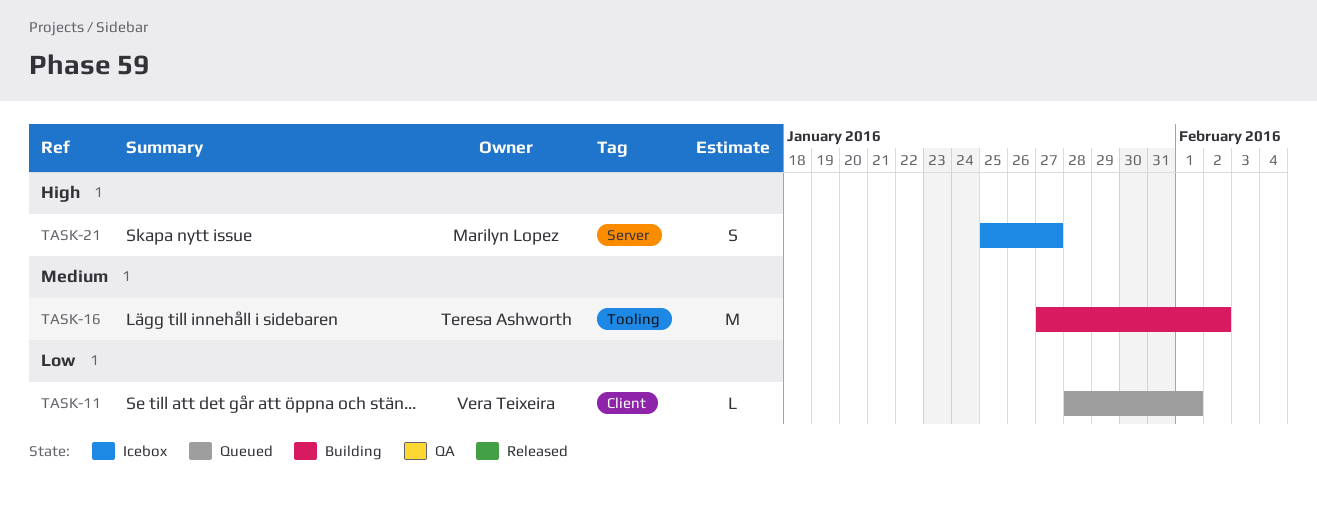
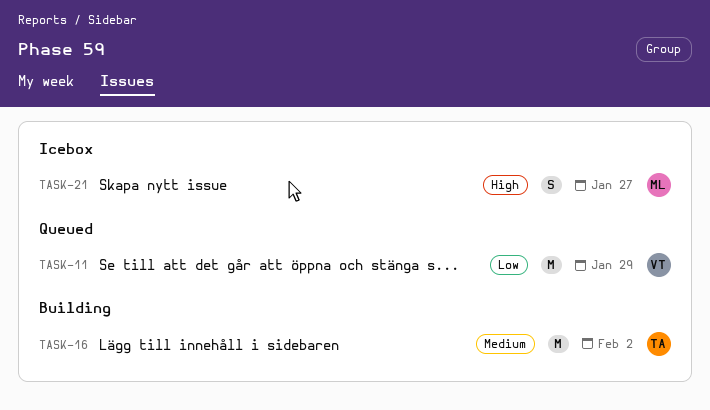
TASK-11, estimate: L -> M
TASK-11, due: Feb 1 -> Jan 29

